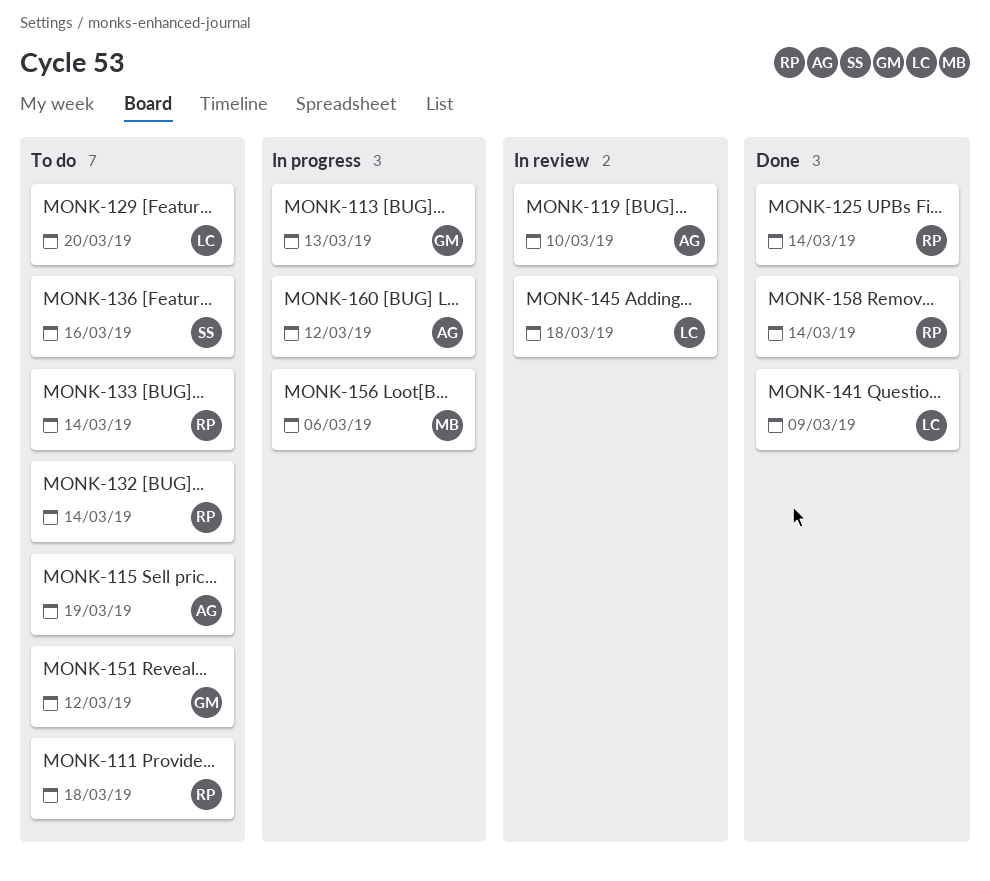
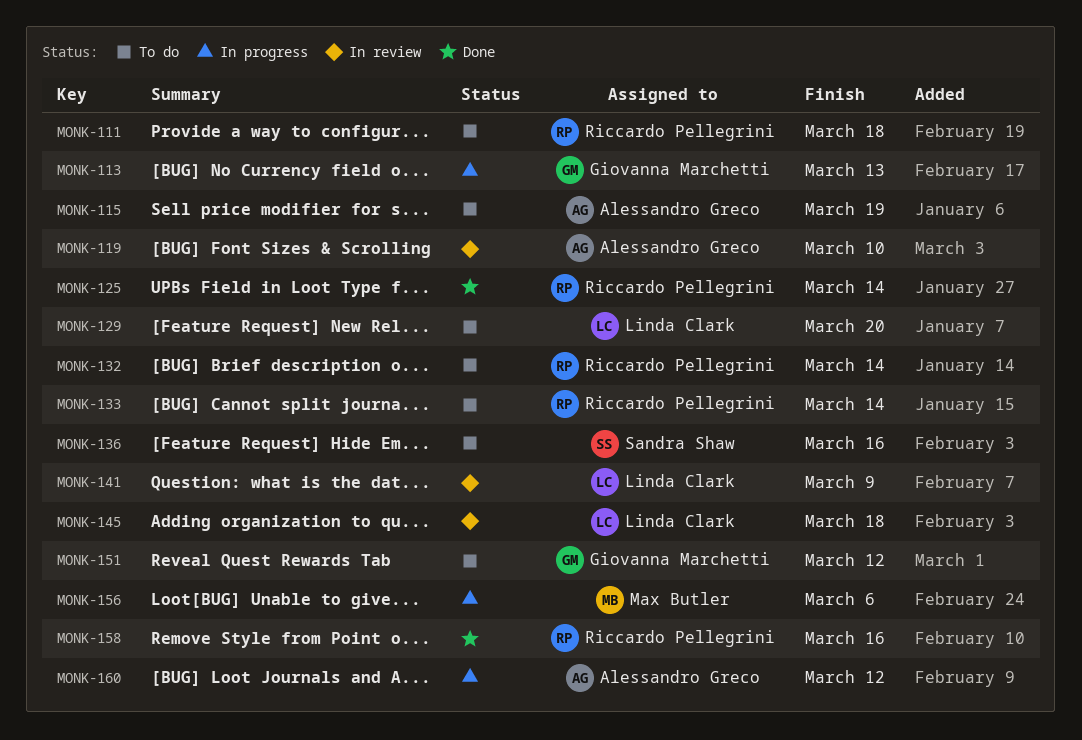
MONK-141, status: Done -> In review
MONK-158, due: Mar 14 -> Mar 16

